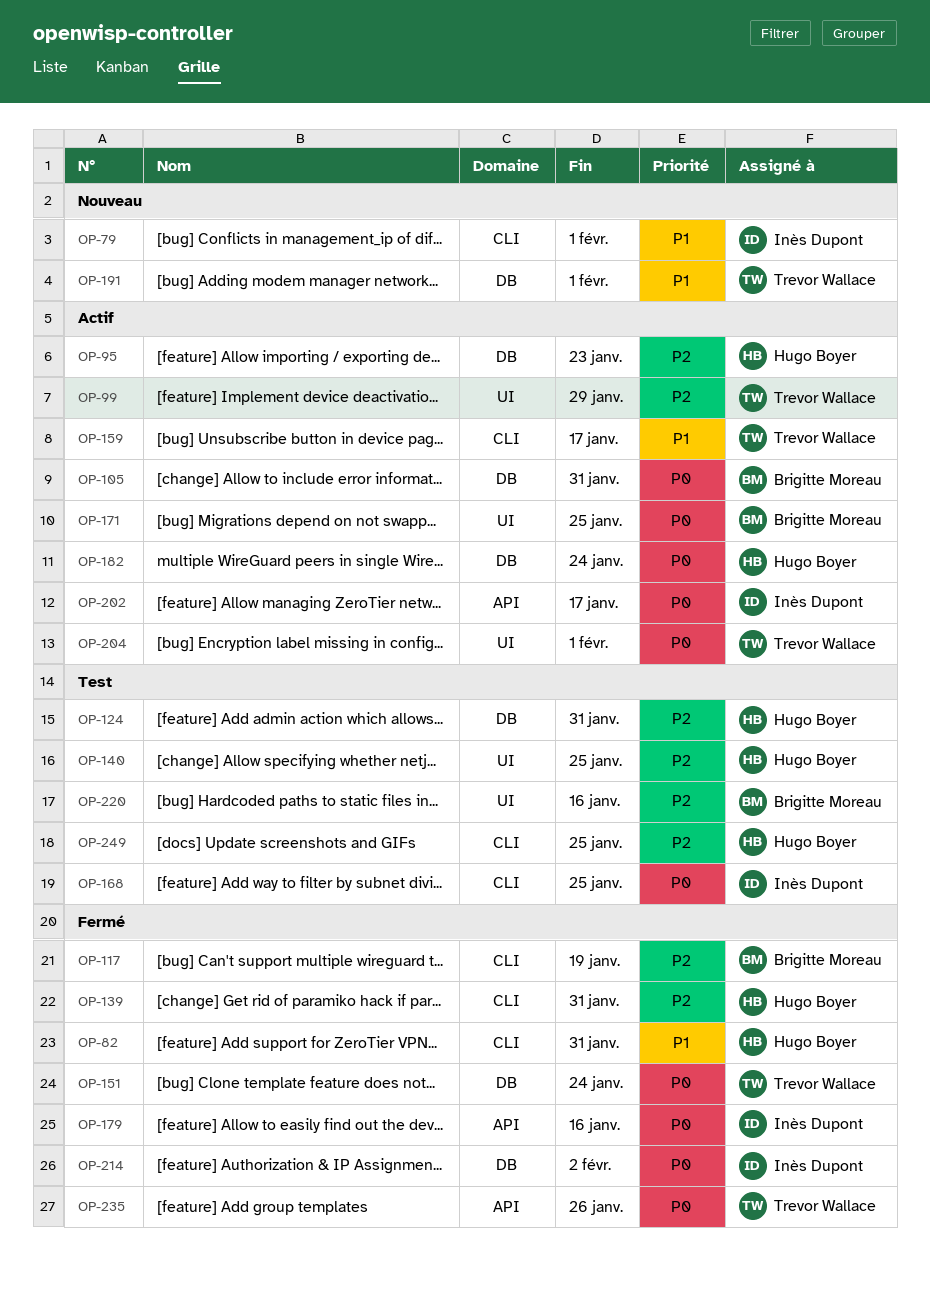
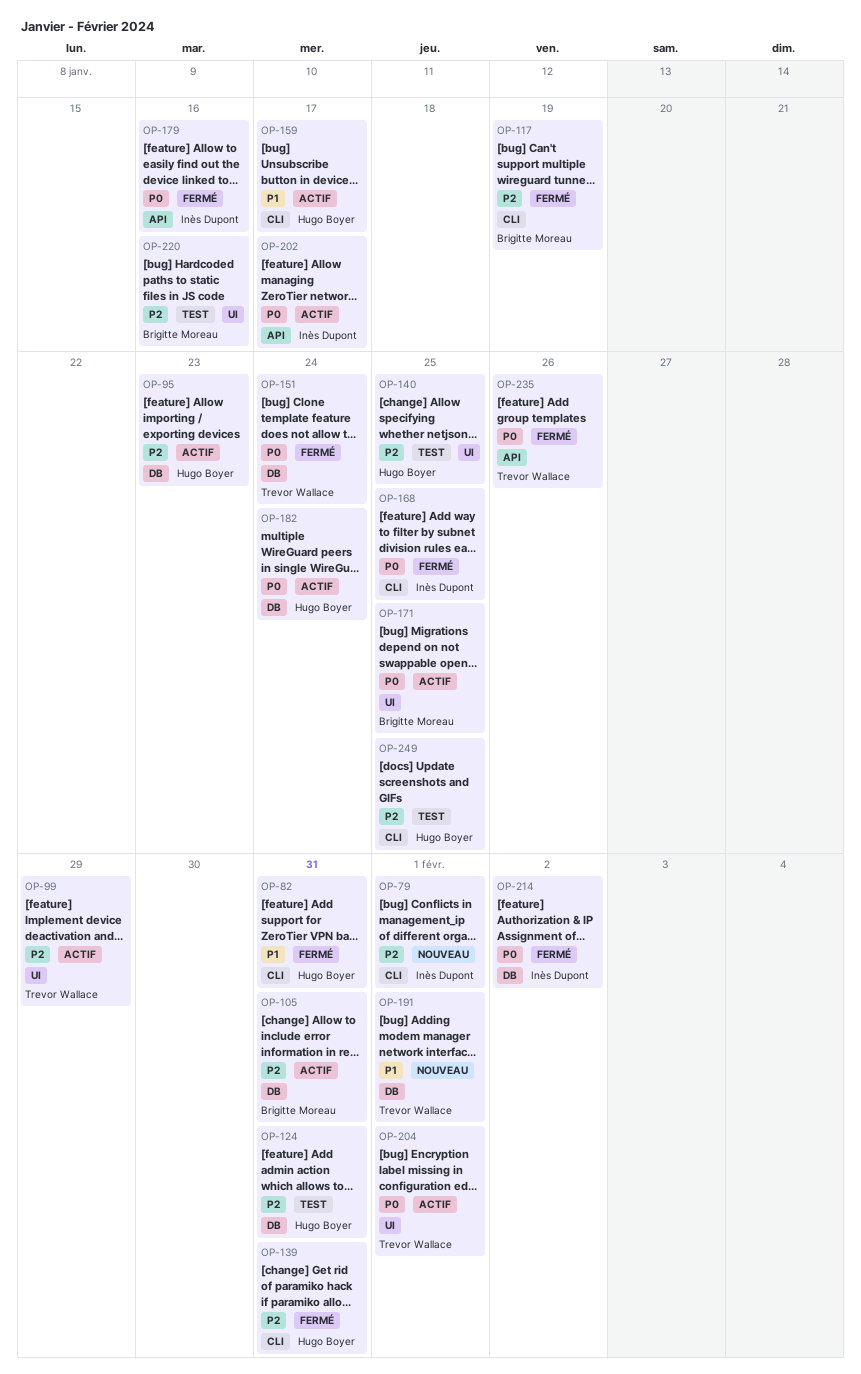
OP-79, priority: P1 -> P2
OP-105, priority: P0 -> P2
OP-159, owner: Trevor Wallace -> Hugo Boyer
OP-168, status: Test -> Fermé

